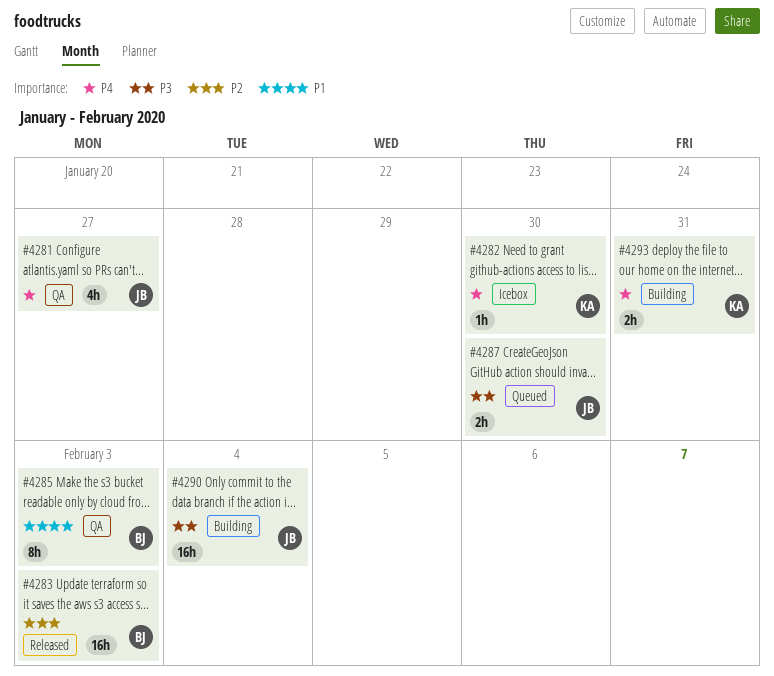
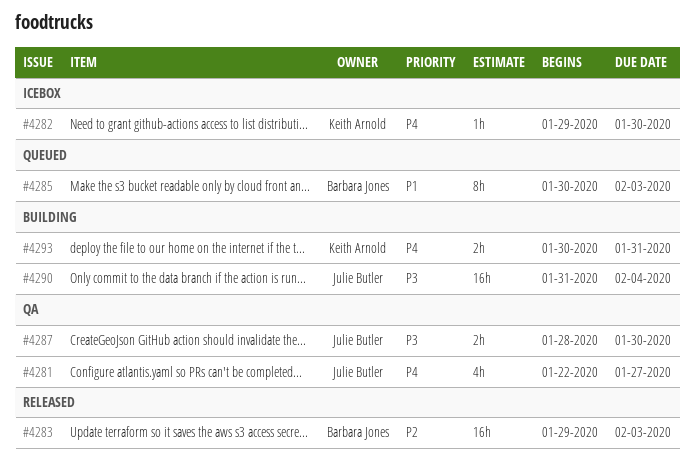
#4285, status: QA -> Queued
#4287, status: Queued -> QA

